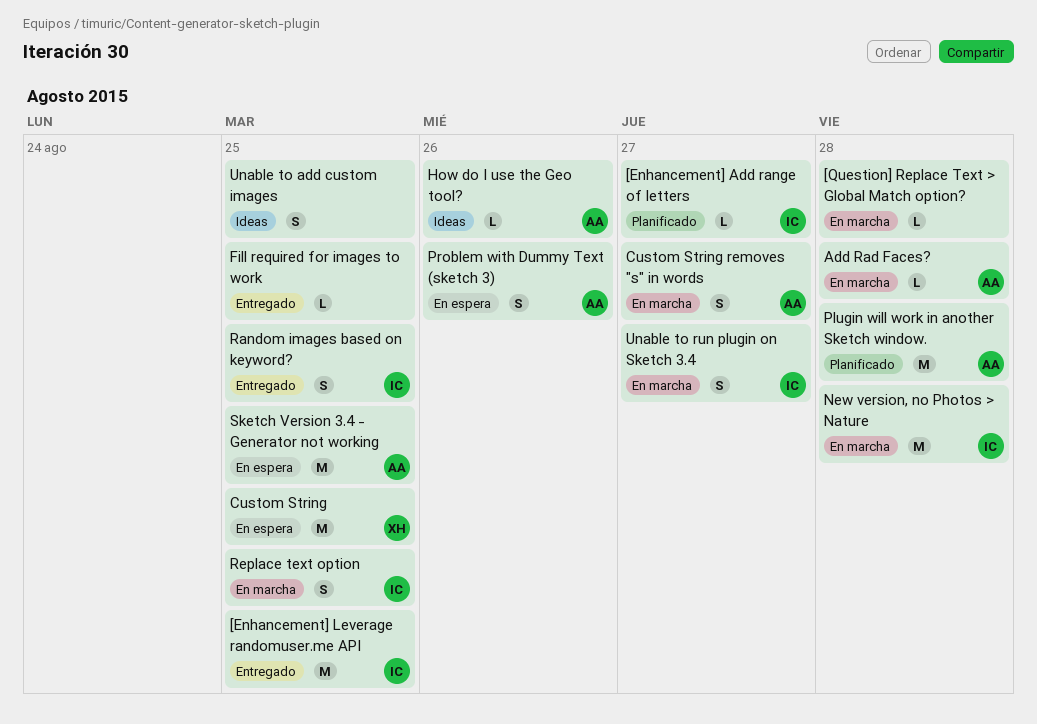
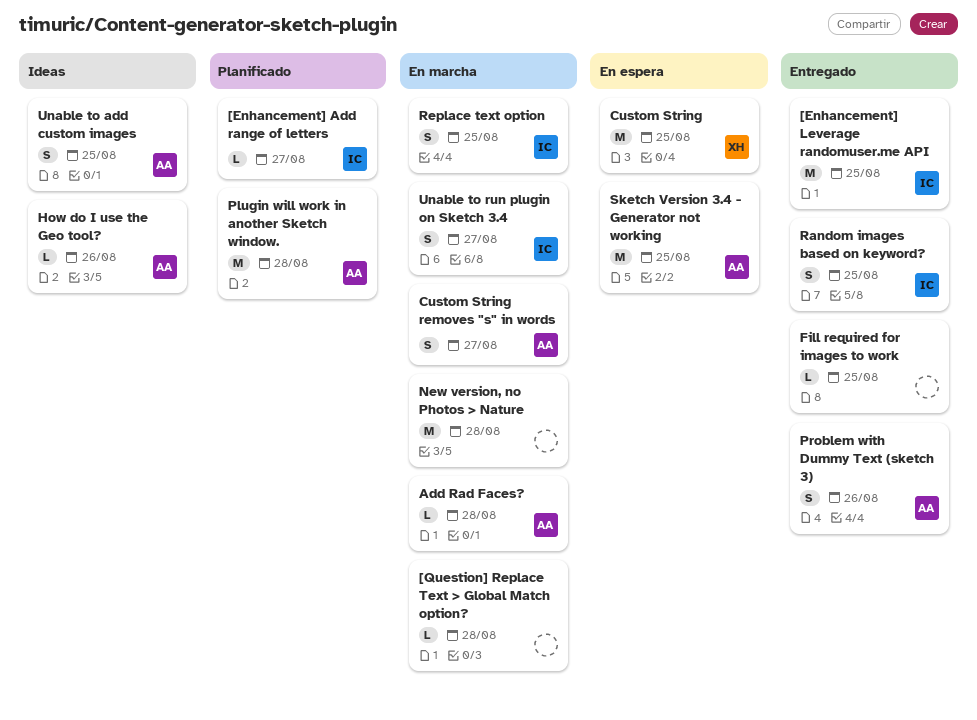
New version, no Photos > Nature, owner: IC -> none
Problem with Dummy Text (sketch 3), status: En espera -> Entregado
Unable to add custom images, owner: none -> AA

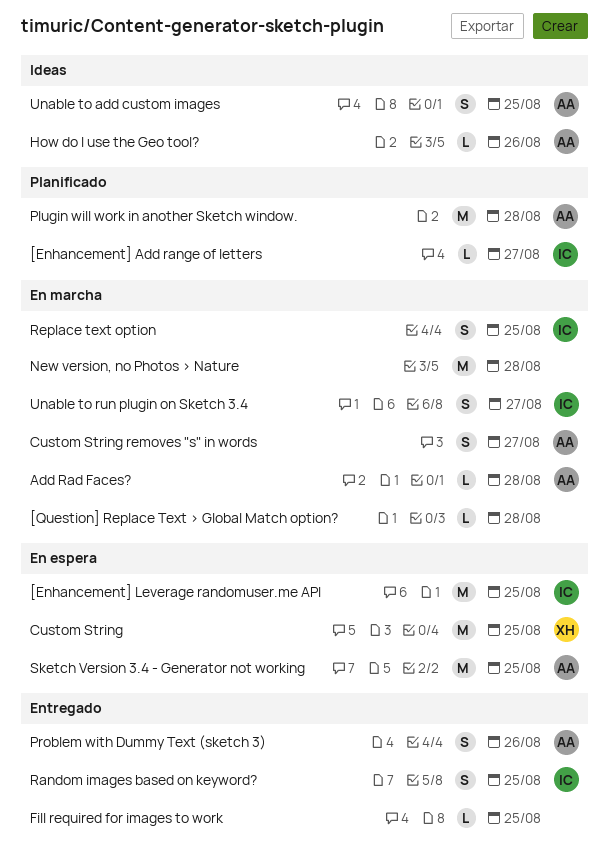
[Enhancement] Leverage randomuser.me API, status: Entregado -> En espera

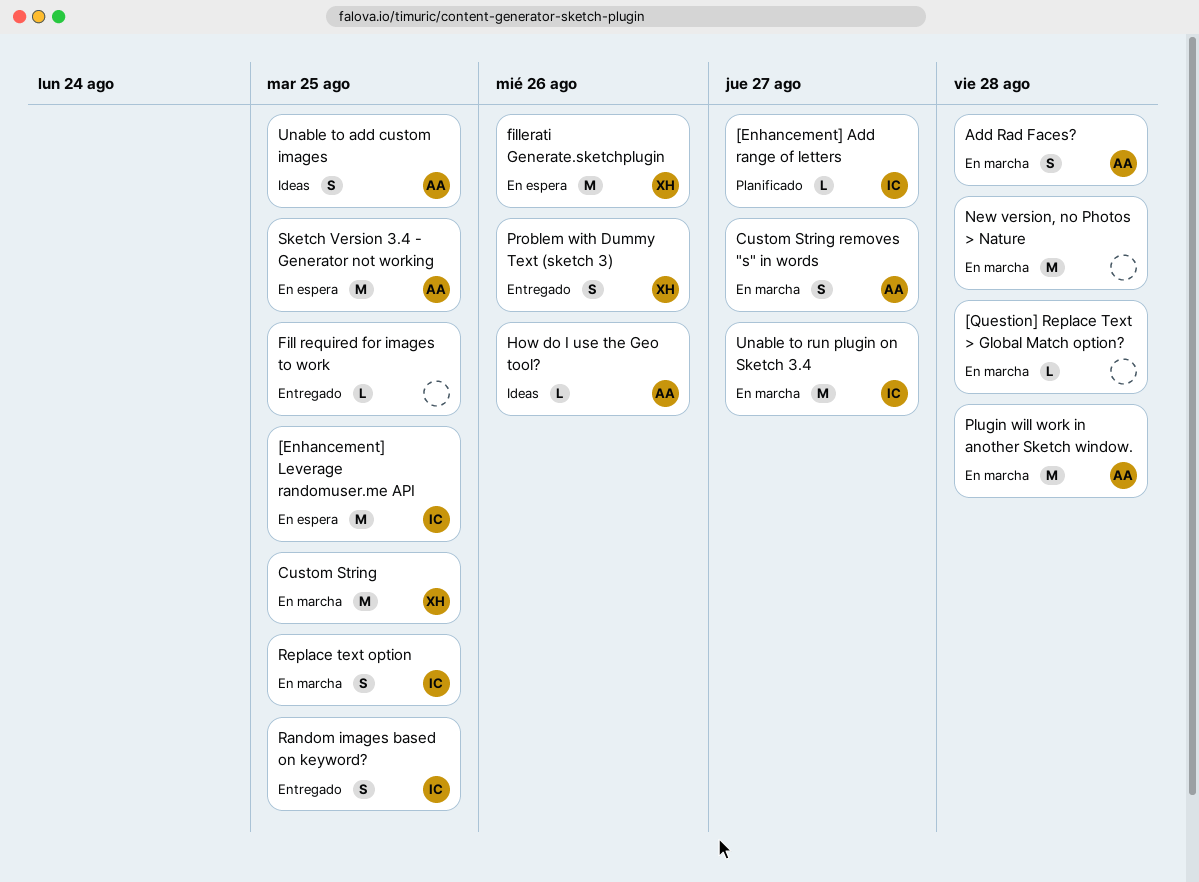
Add Rad Faces?, estimate: L -> S
Custom String, status: En espera -> En marcha
fillerati Generate.sketchplugin: none -> present
Plugin will work in another Sketch window., status: Planificado -> En marcha
Problem with Dummy Text (sketch 3), owner: AA -> XH
Unable to run plugin on Sketch 3.4, estimate: S -> M

